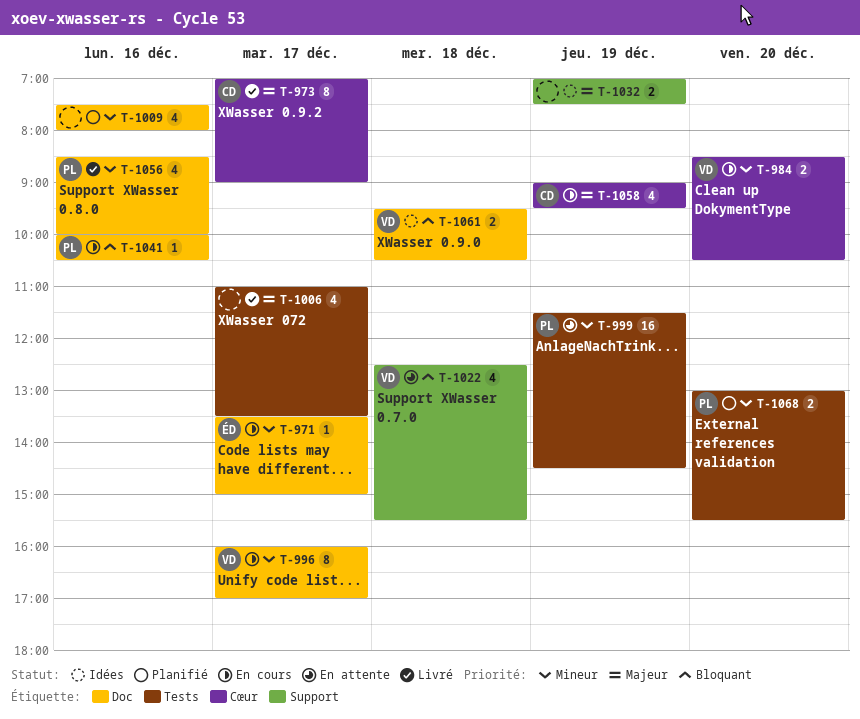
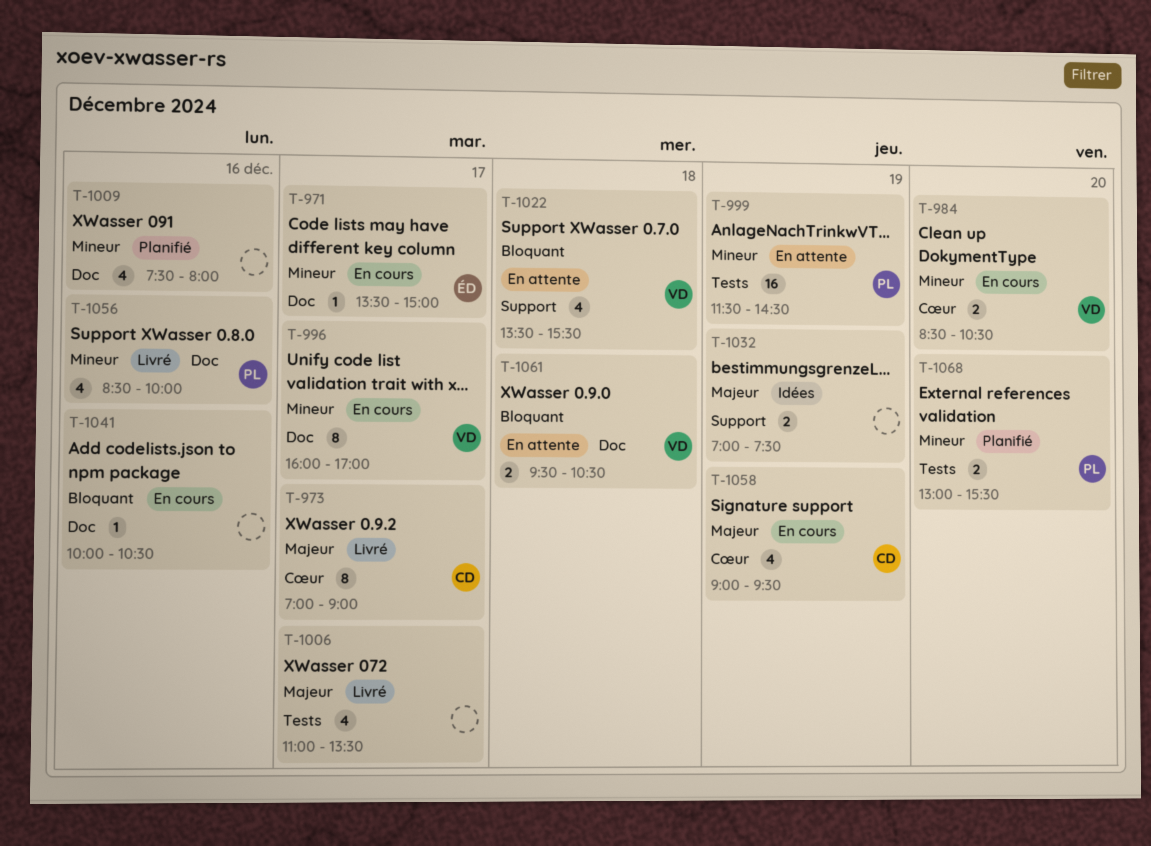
T-1022, begins: 12:30 -> 13:30
T-1041, owner: PL -> none
T-1061, status: Idées -> En attente

